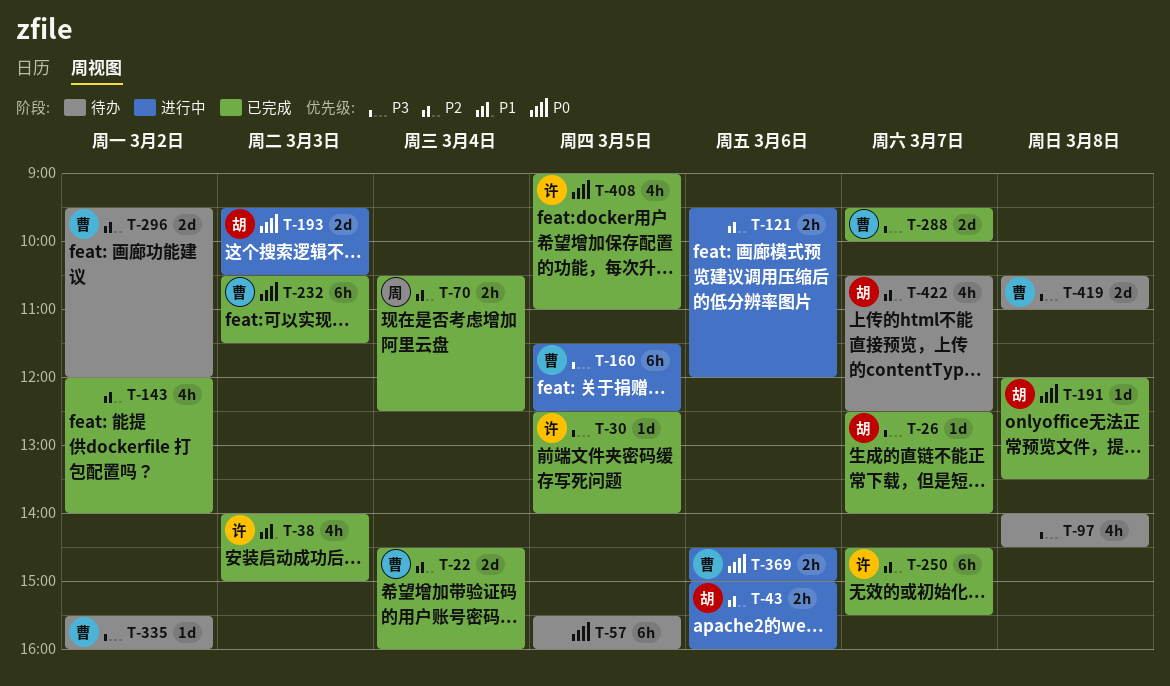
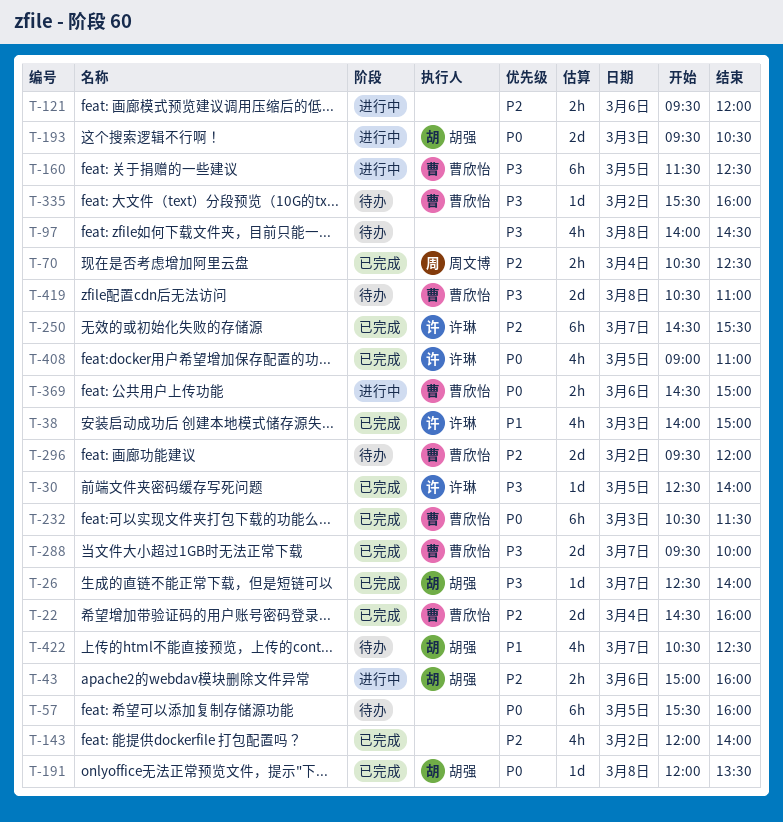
T-422, priority: P2 -> P1

